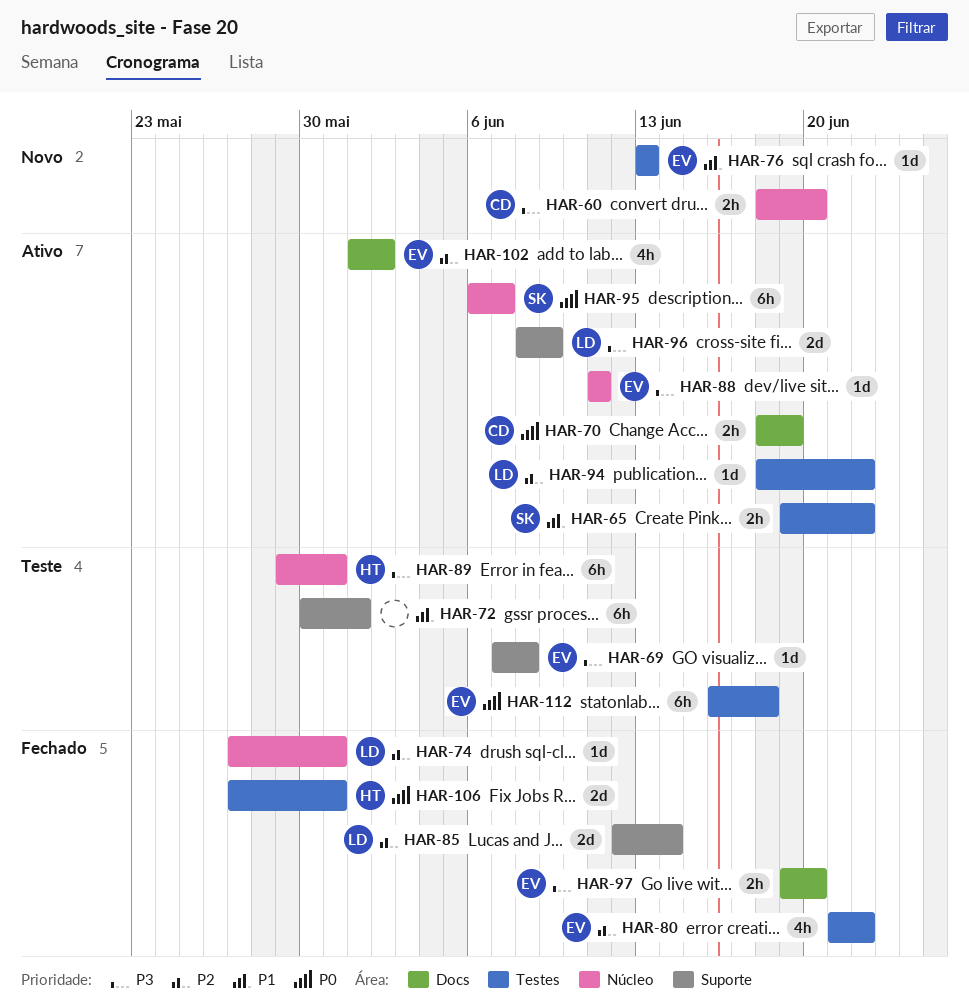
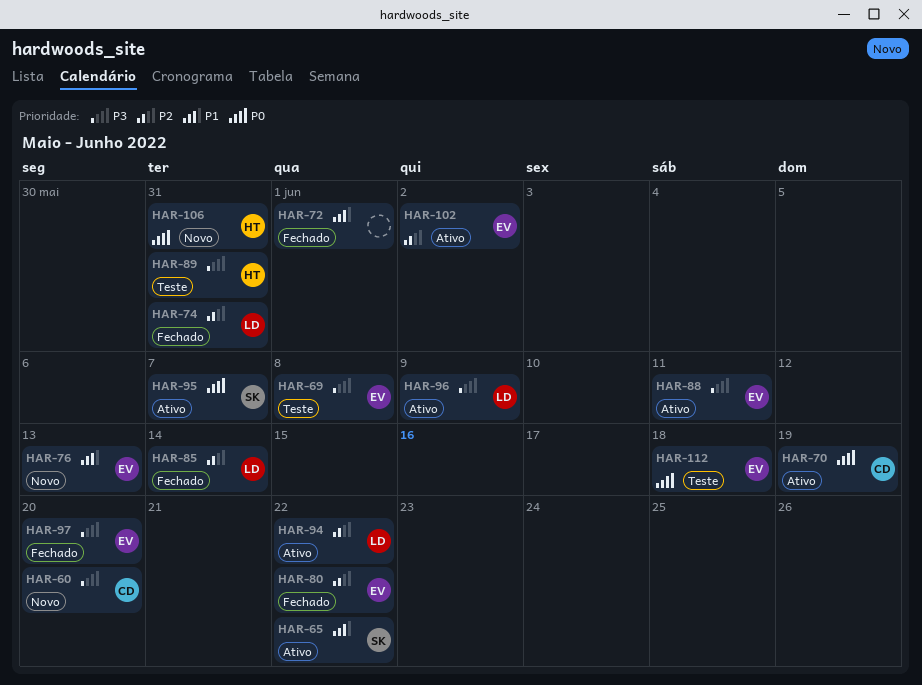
HAR-72, status: Teste -> Fechado
HAR-106, status: Fechado -> Novo

